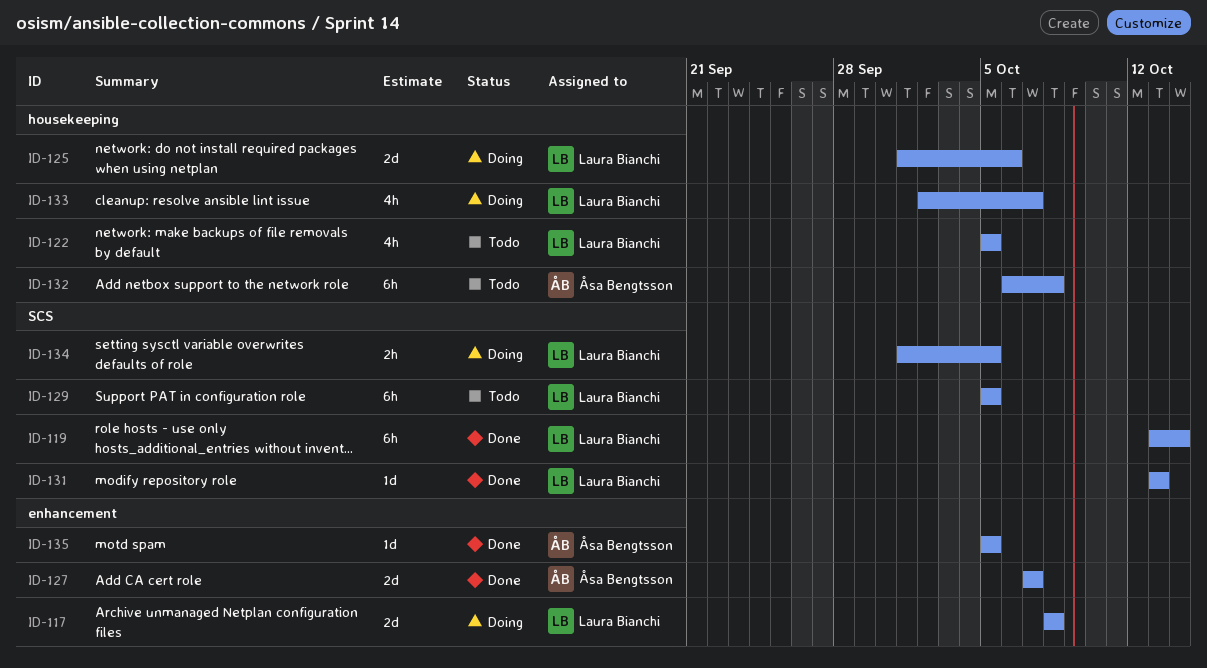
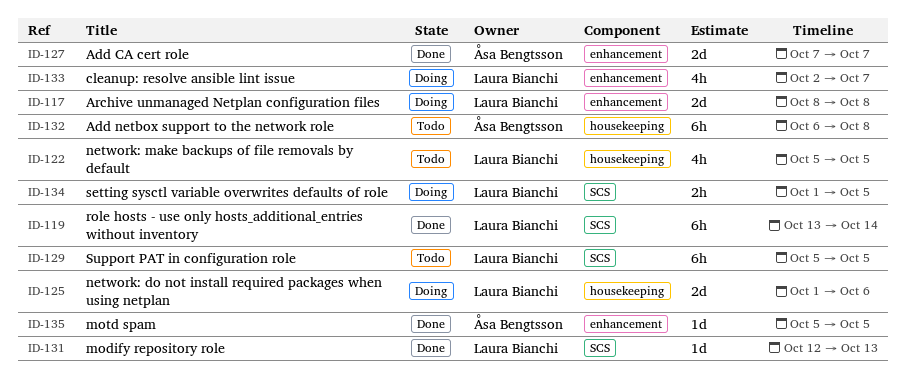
ID-131, start: Oct 13 -> Oct 12
ID-133, label: housekeeping -> enhancement

